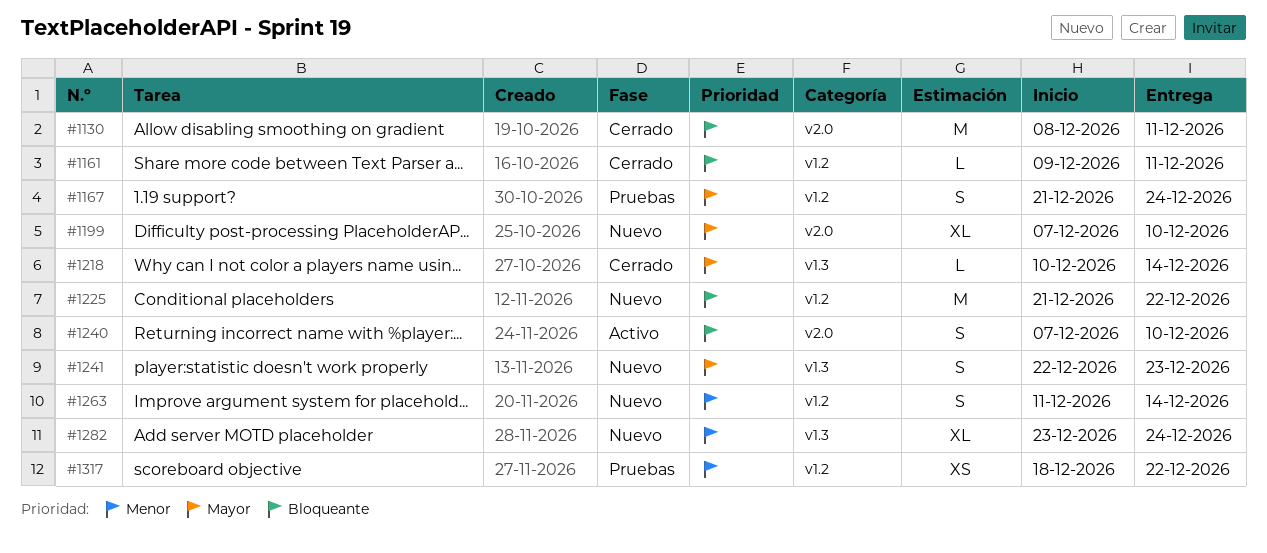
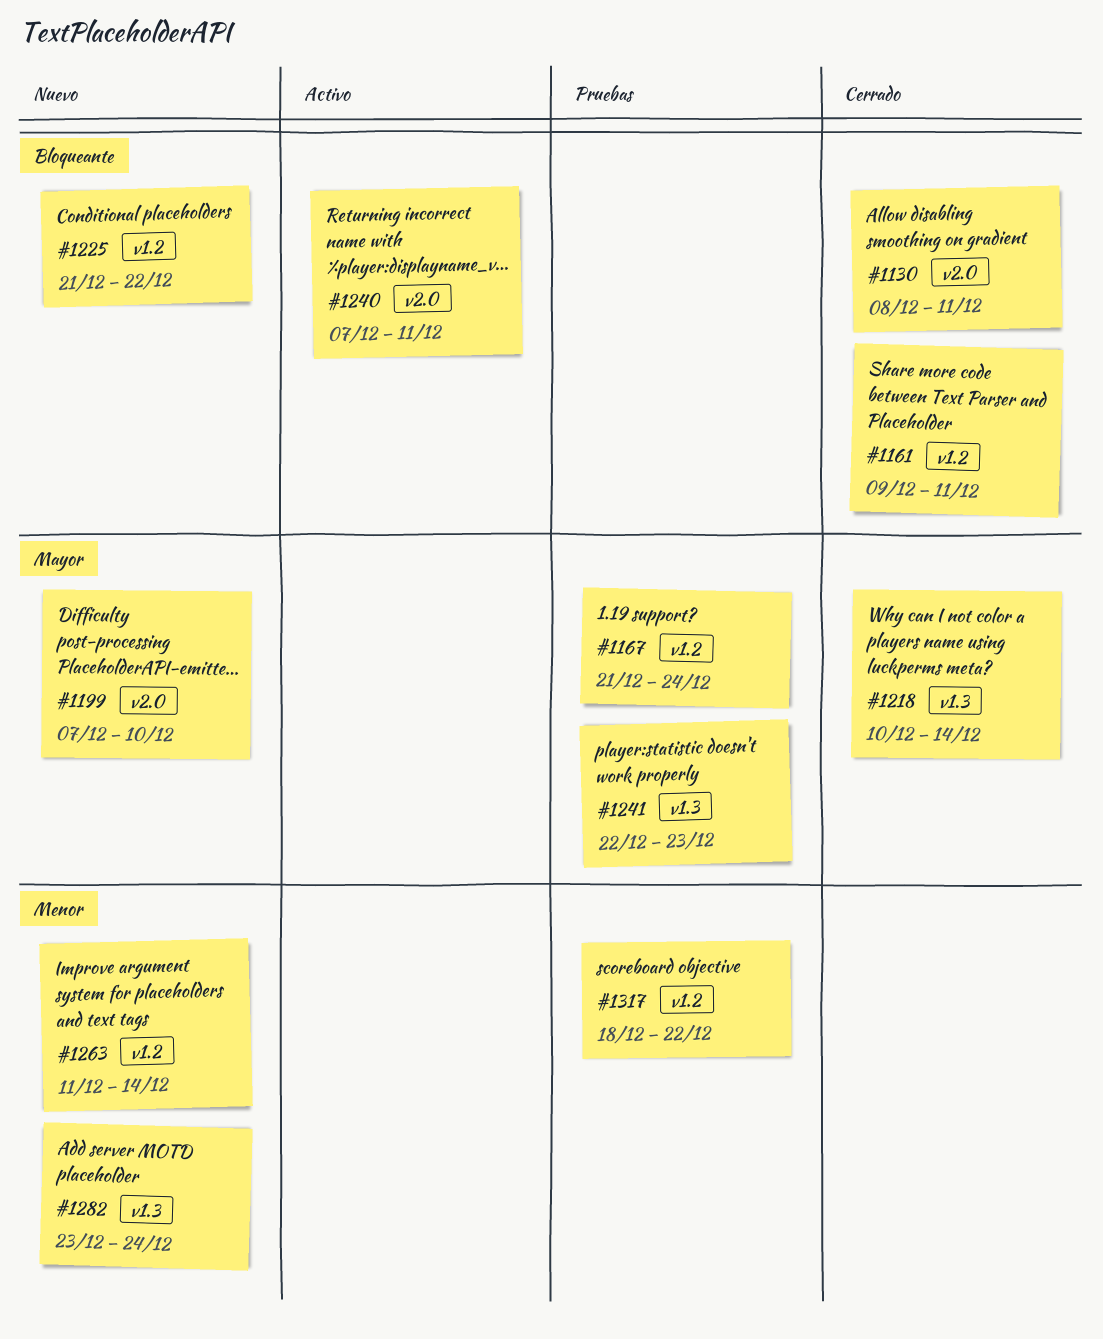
#1240, due: Dec 10 -> Dec 11
#1241, status: Nuevo -> Pruebas

